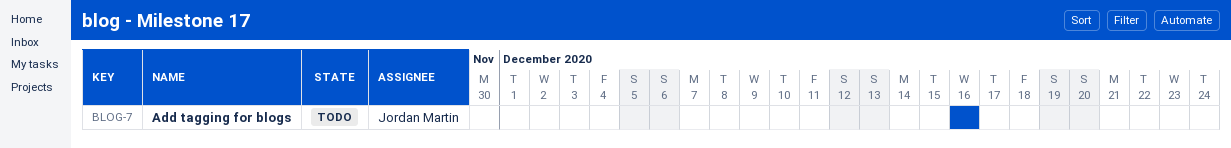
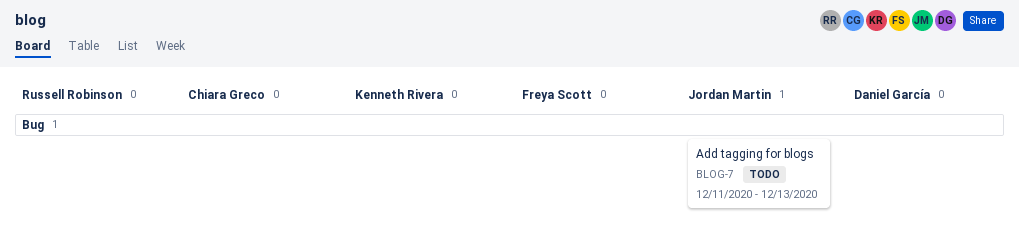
BLOG-7, start: Dec 16 -> Dec 11
BLOG-7, due: Dec 16 -> Dec 13

